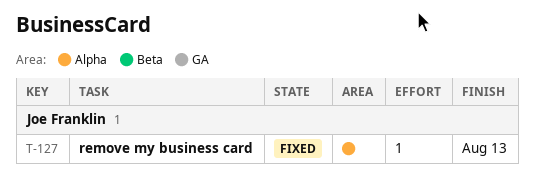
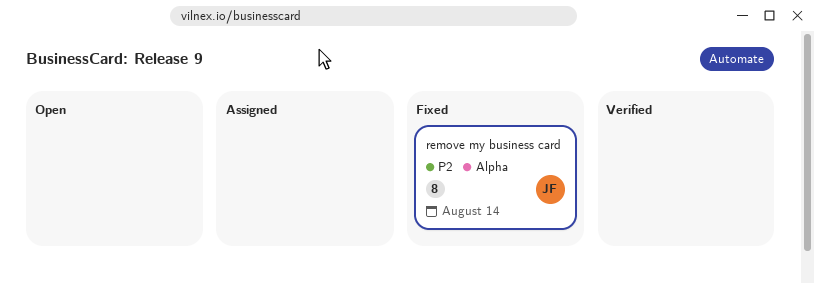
remove my business card, estimate: 1 -> 8
remove my business card, due: Aug 13 -> Aug 14

